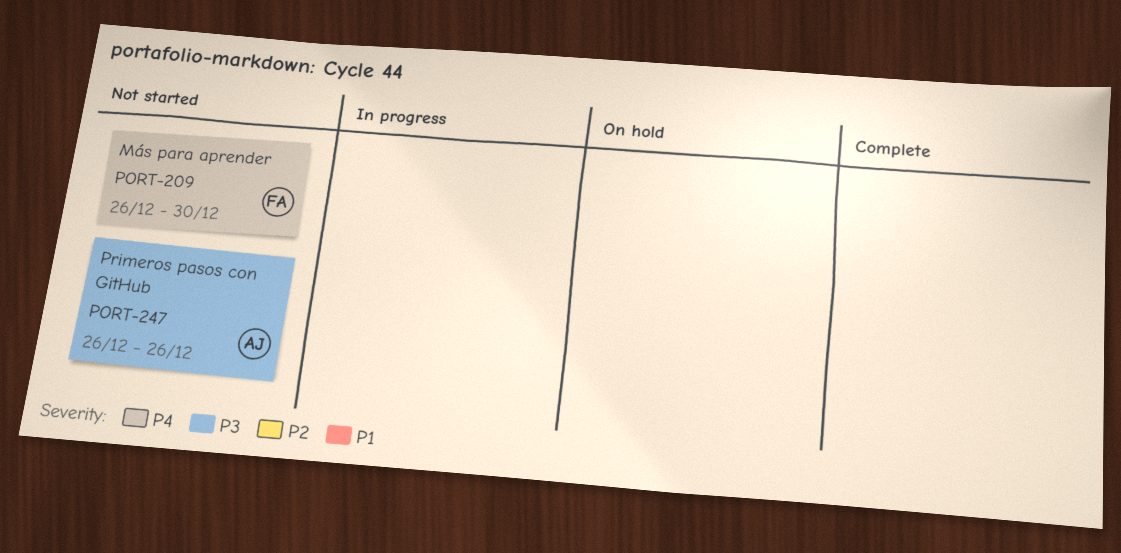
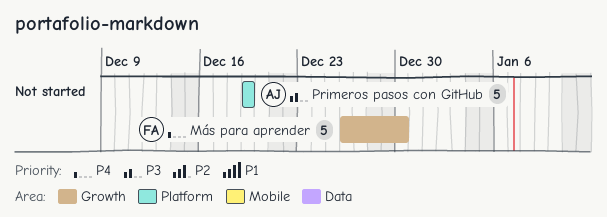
Primeros pasos con GitHub, start: Dec 26 -> Dec 19
Primeros pasos con GitHub, due: Dec 26 -> Dec 19

